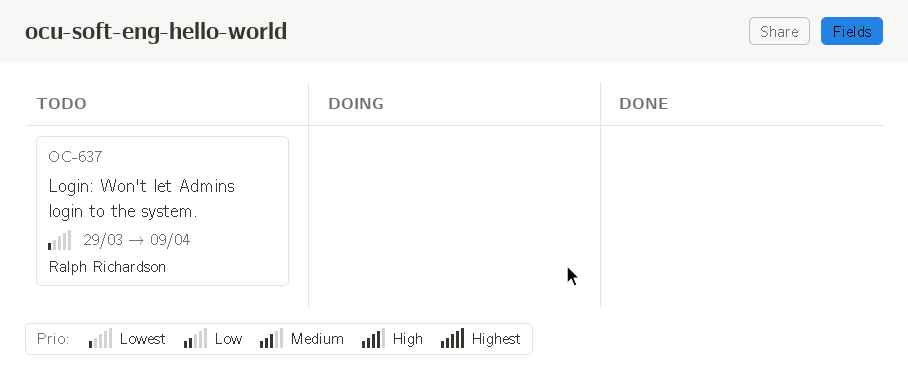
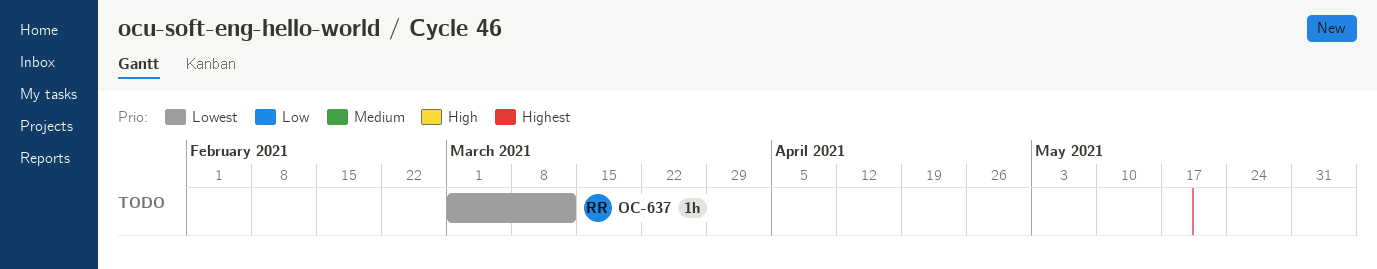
OC-637, start: Mar 29 -> Mar 1
OC-637, due: Apr 9 -> Mar 12

